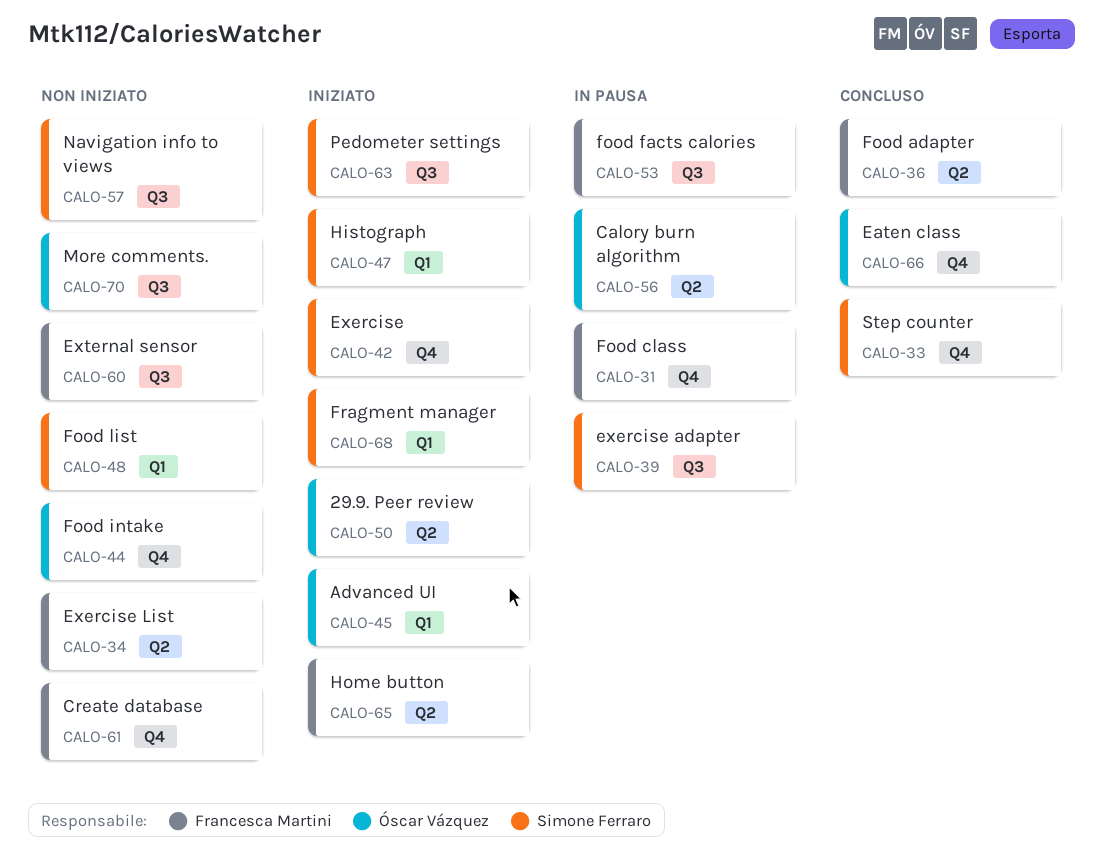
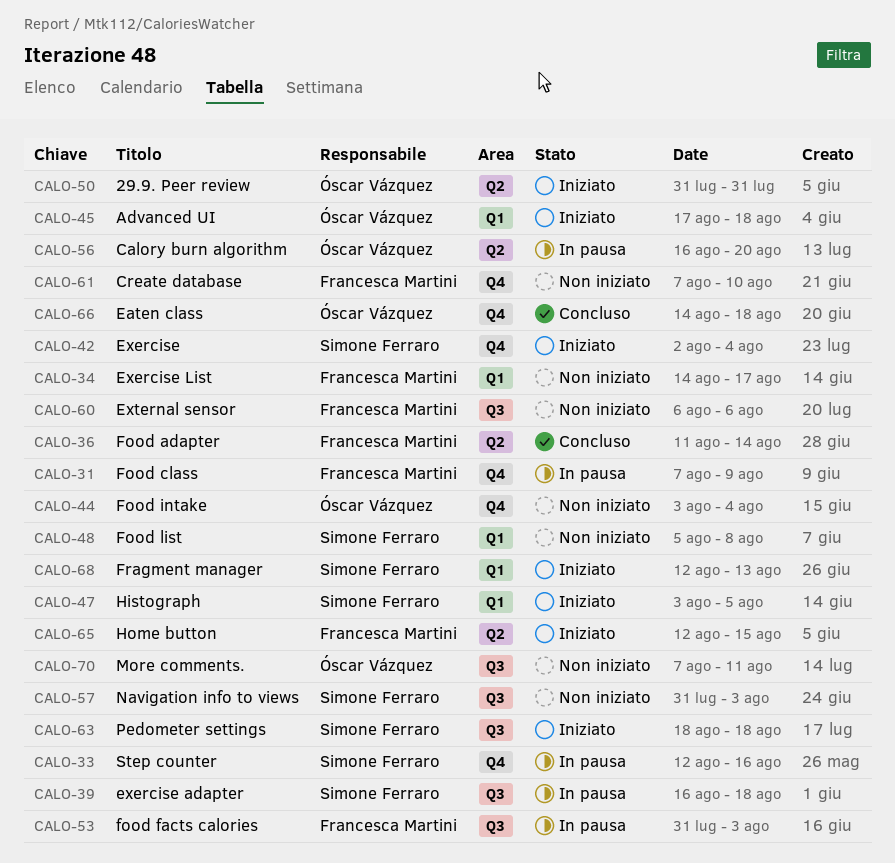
CALO-33, status: Concluso -> In pausa
CALO-34, label: Q2 -> Q1

